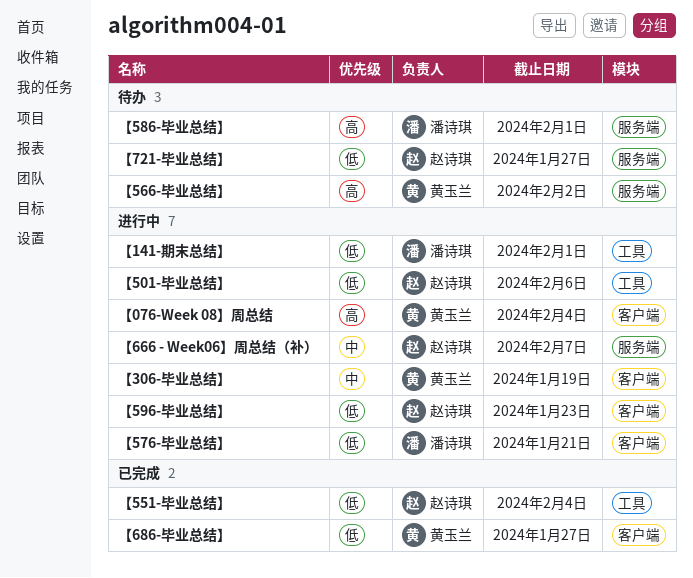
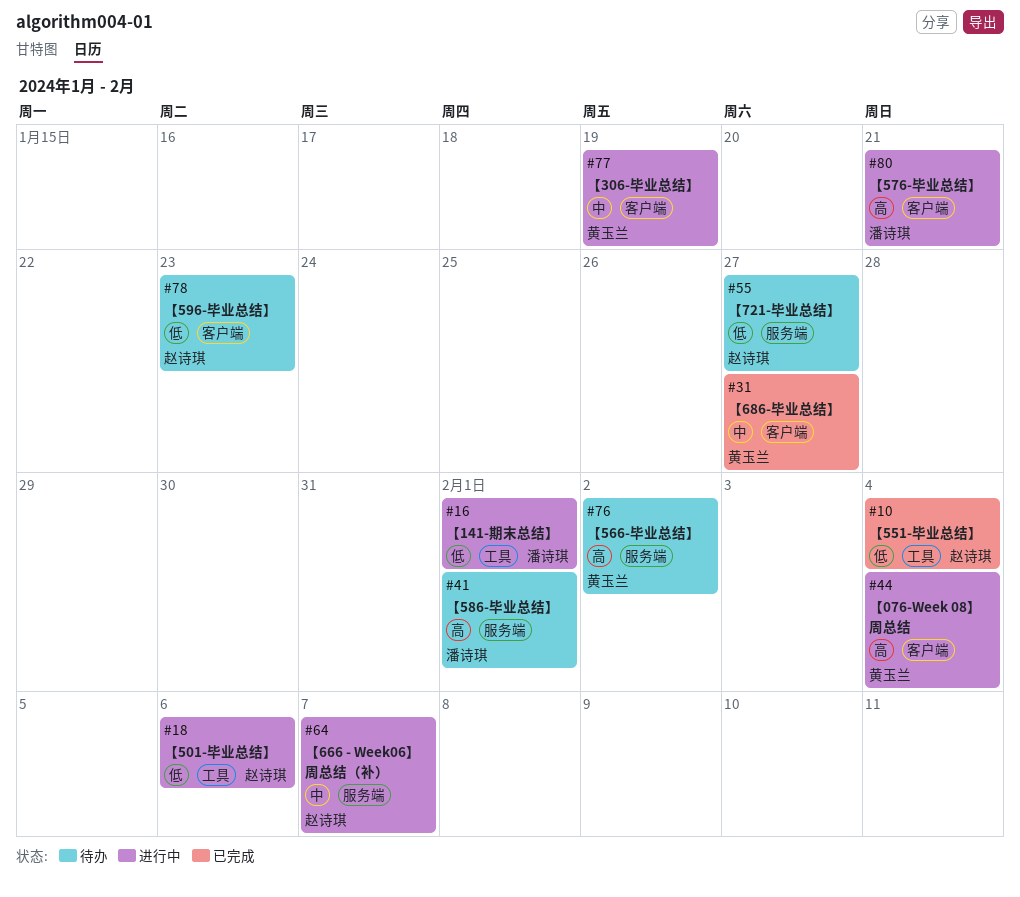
【576-毕业总结】, priority: 低 -> 高
【596-毕业总结】, status: 进行中 -> 待办
【686-毕业总结】, priority: 低 -> 中

